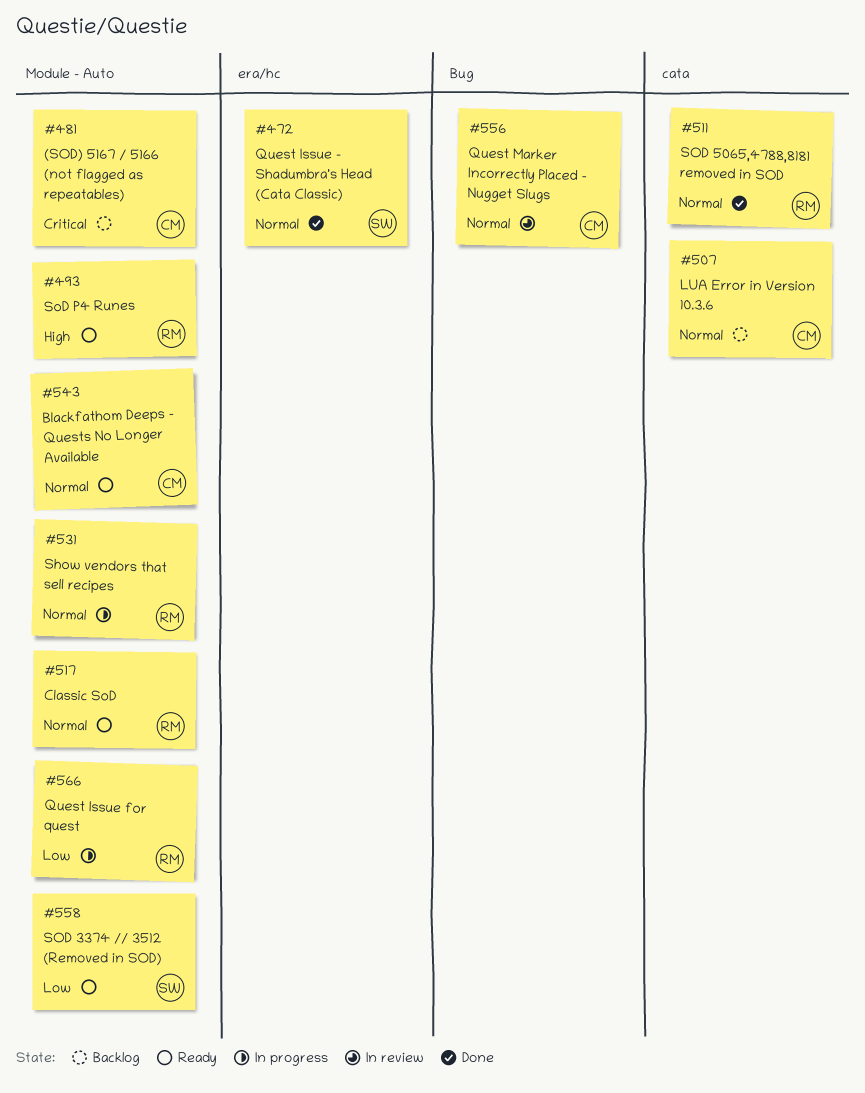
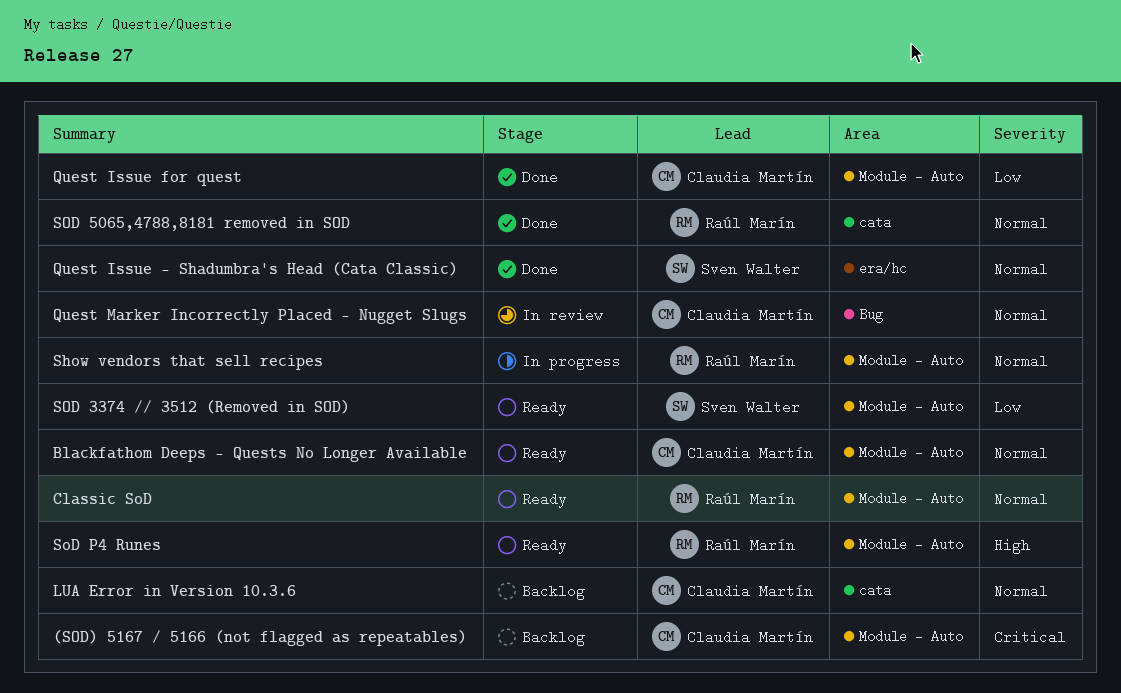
Quest Issue for quest, status: In progress -> Done
Quest Issue for quest, owner: Raúl Marín -> Claudia Martín

